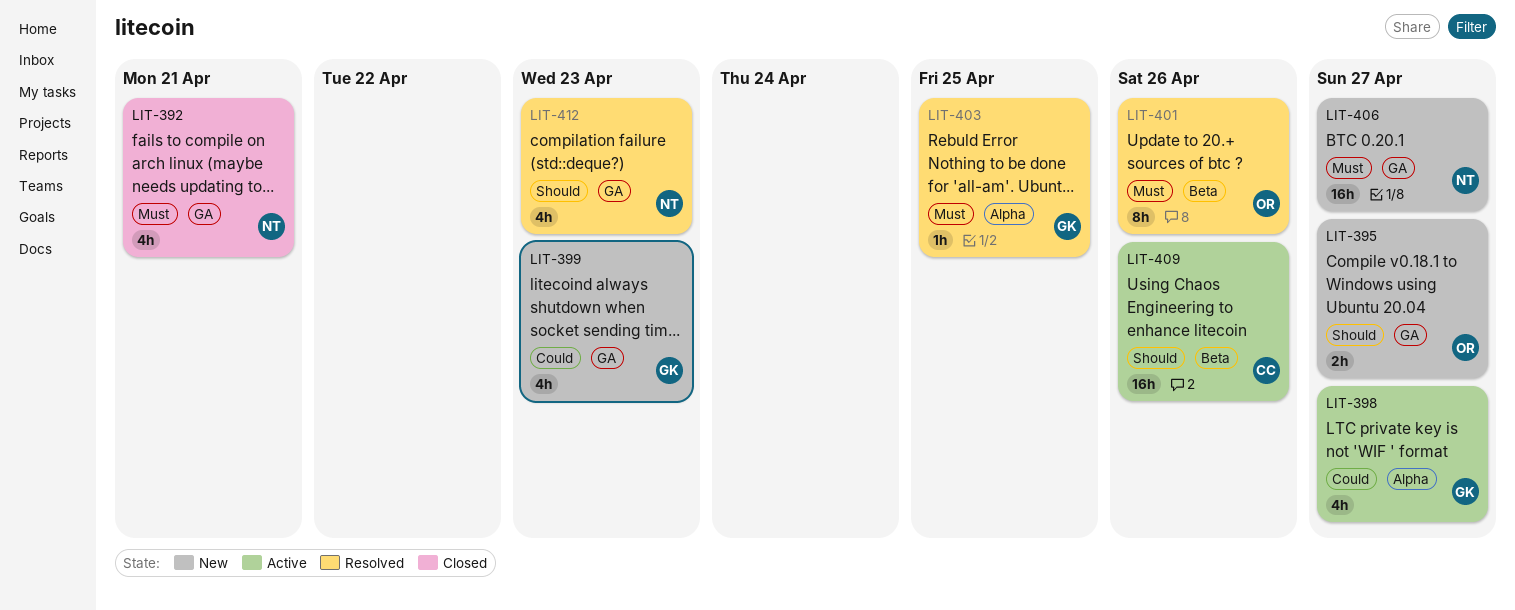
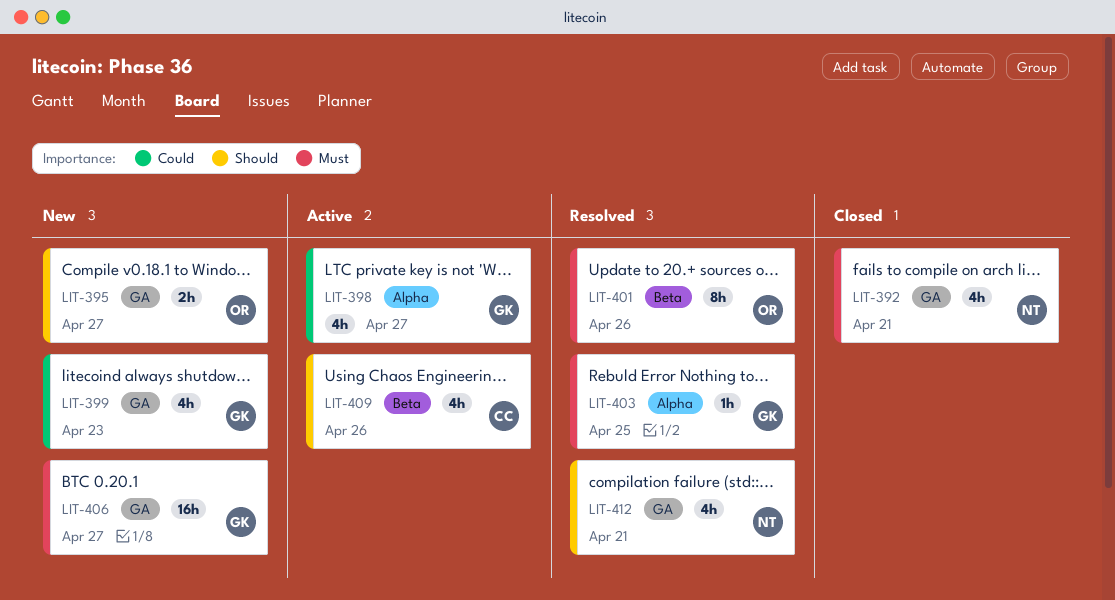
LIT-406, owner: NT -> GK
LIT-409, estimate: 16h -> 4h
LIT-412, due: Apr 23 -> Apr 21

